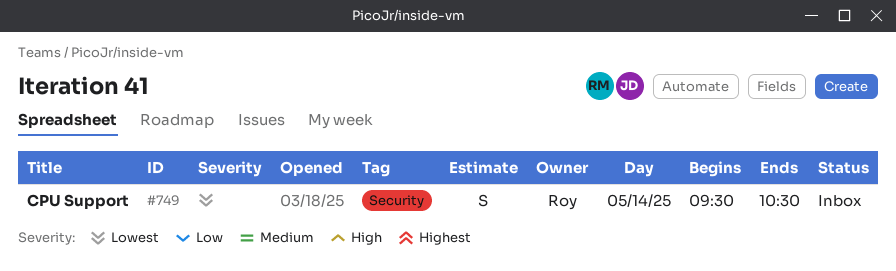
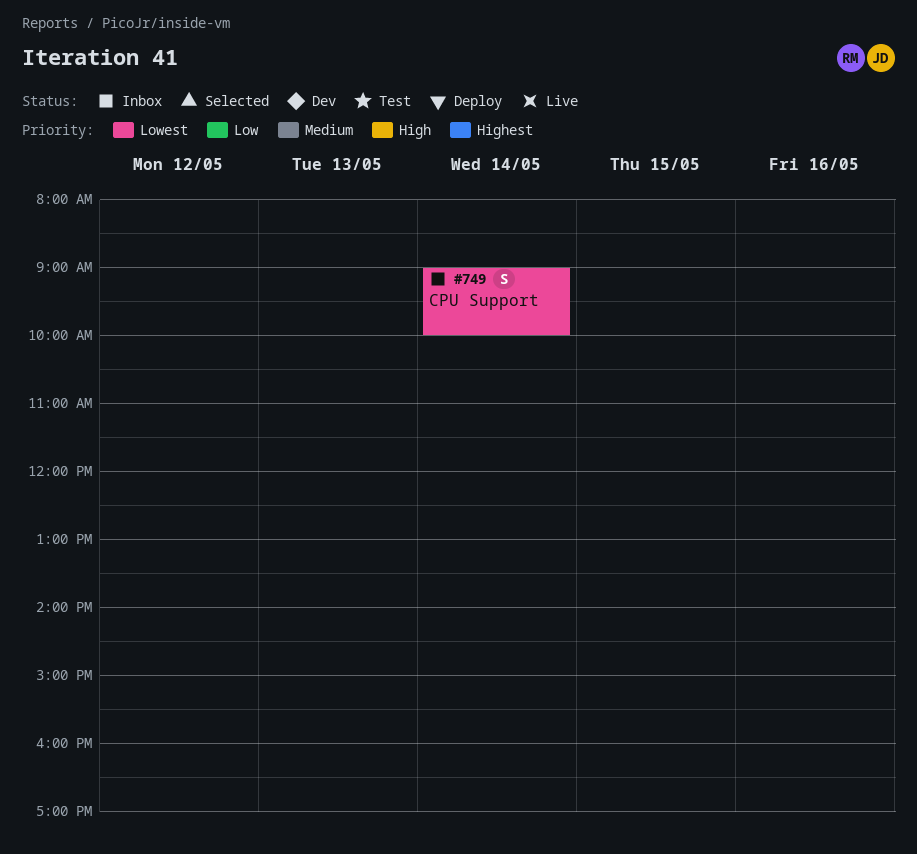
#749, begins: 09:30 -> 09:00
#749, ends: 10:30 -> 10:00

